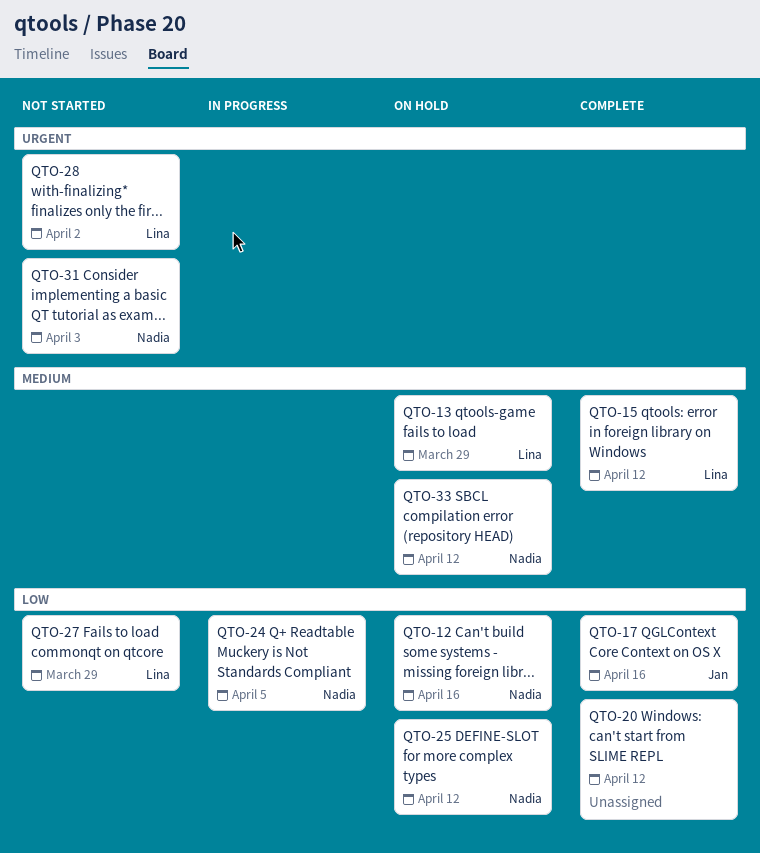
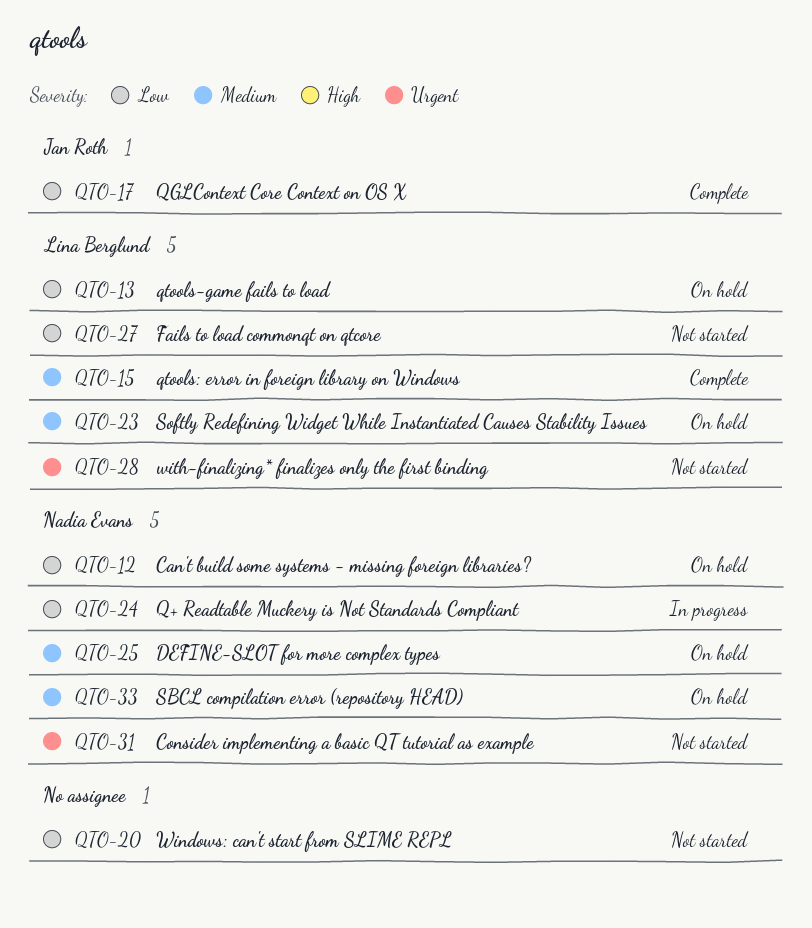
QTO-13, priority: Medium -> Low
QTO-20, status: Complete -> Not started
QTO-23: none -> present
QTO-25, priority: Low -> Medium

